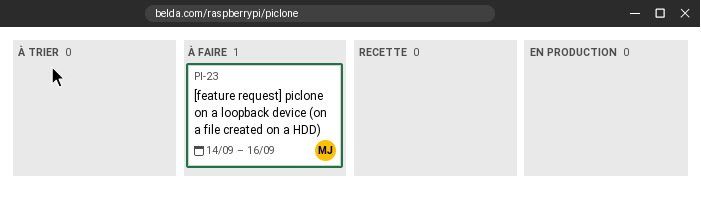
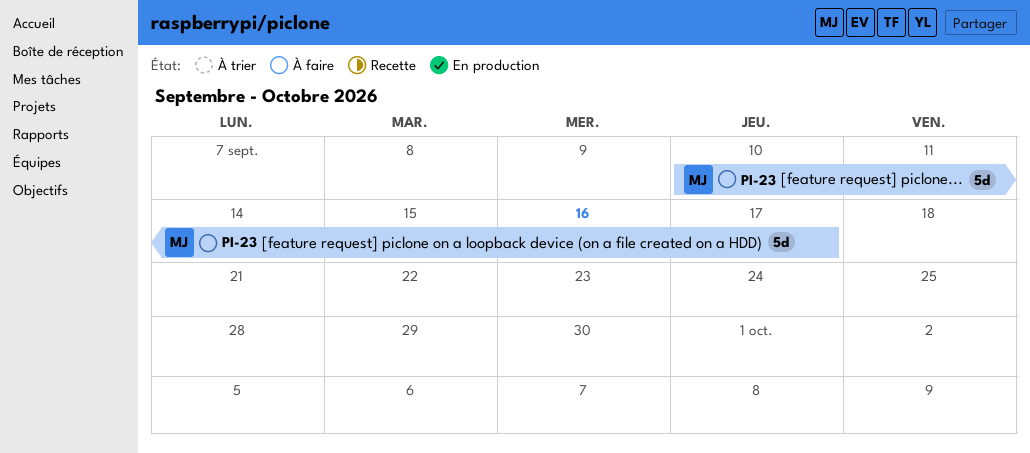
PI-23, start: Sep 14 -> Sep 10
PI-23, due: Sep 16 -> Sep 17

